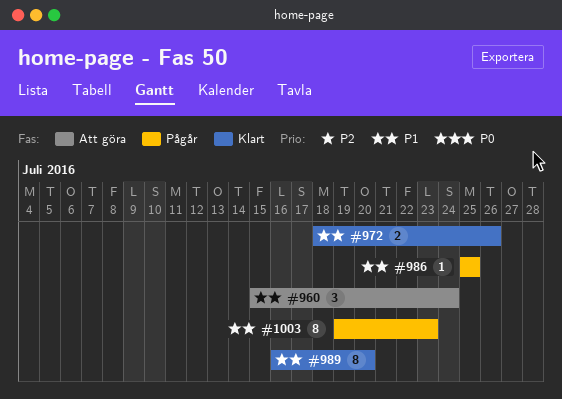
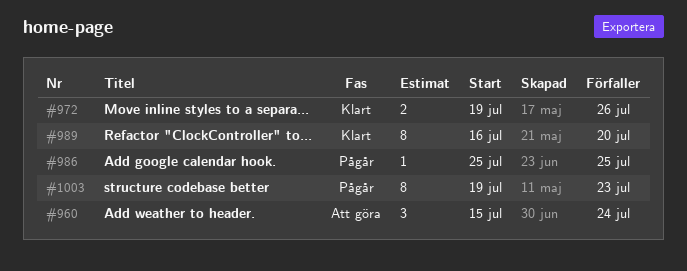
#972, start: Jul 18 -> Jul 19

